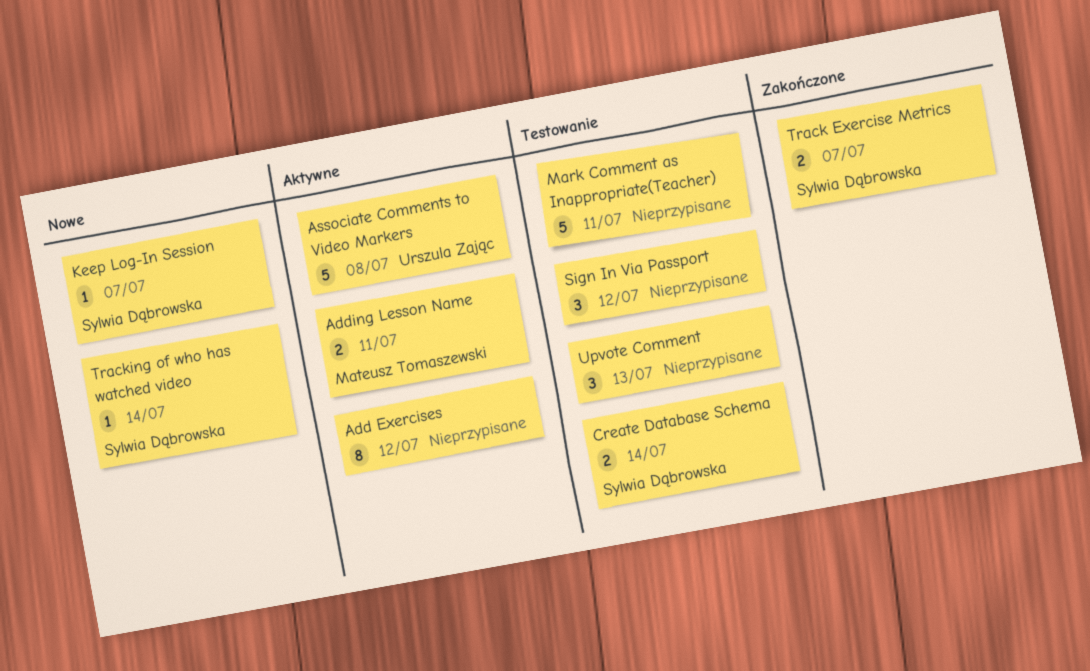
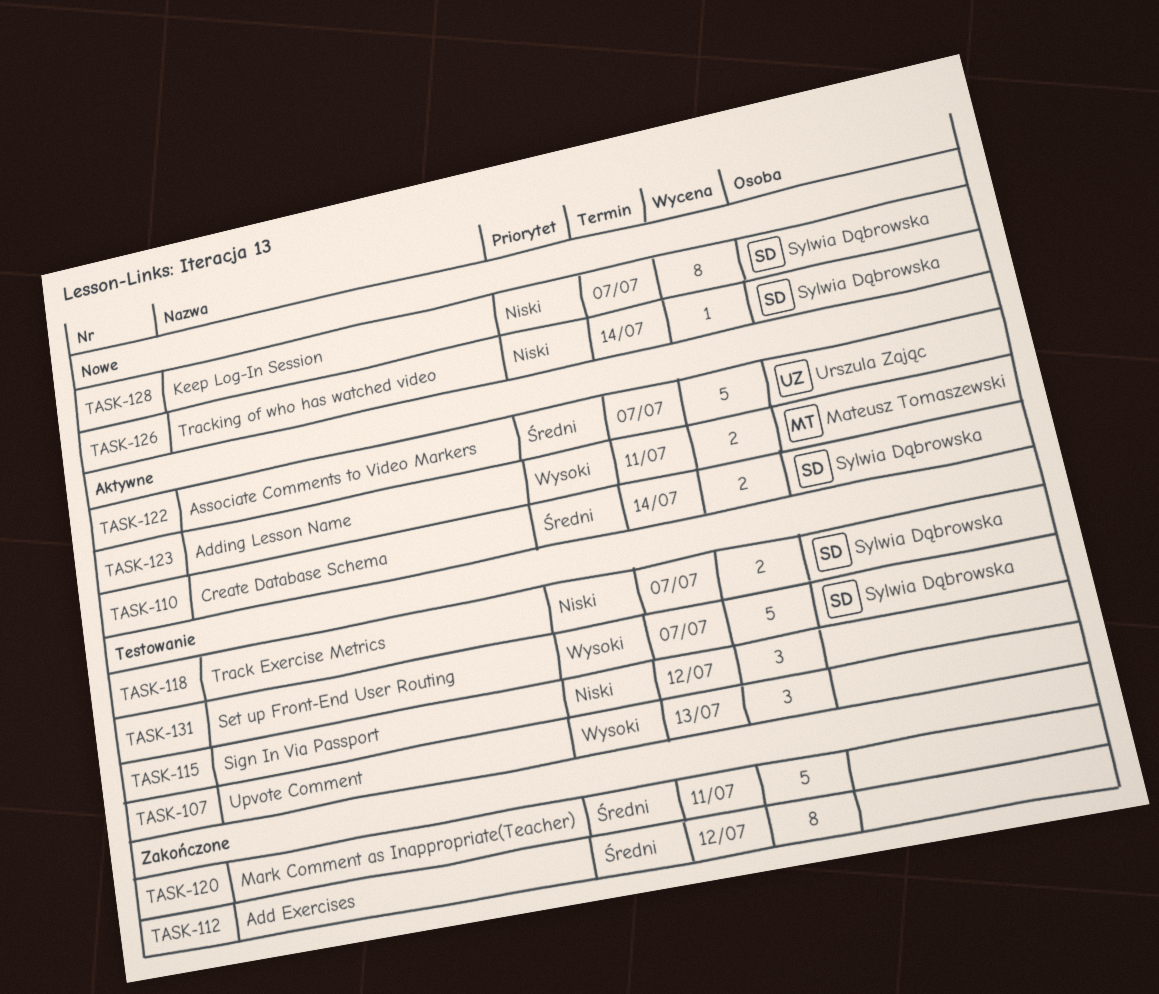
Add Exercises, status: Aktywne -> Zakończone
Associate Comments to Video Markers, due: Jul 8 -> Jul 7
Create Database Schema, status: Testowanie -> Aktywne
Keep Log-In Session, estimate: 1 -> 8
Mark Comment as Inappropriate(Teacher), status: Testowanie -> Zakończone
Set up Front-End User Routing: none -> present
Track Exercise Metrics, status: Zakończone -> Testowanie

